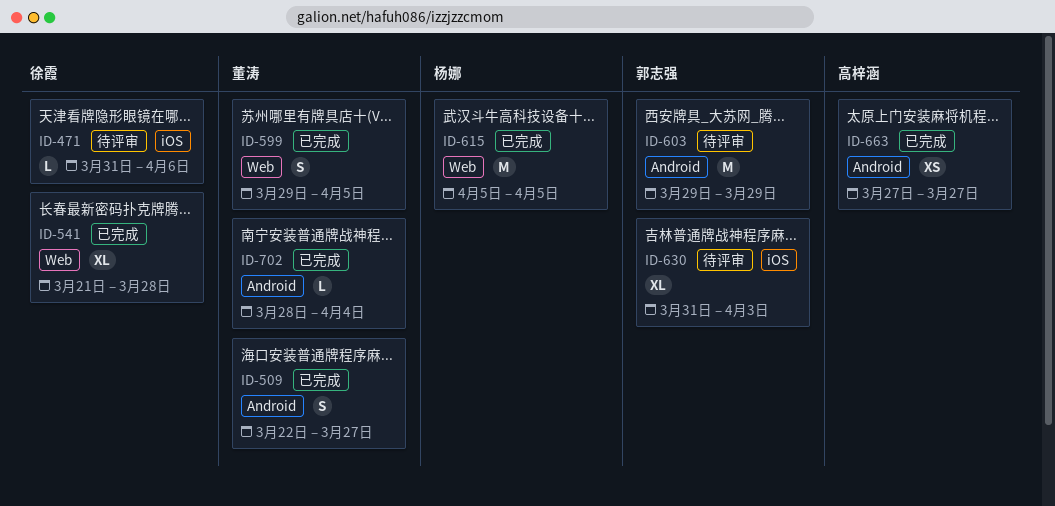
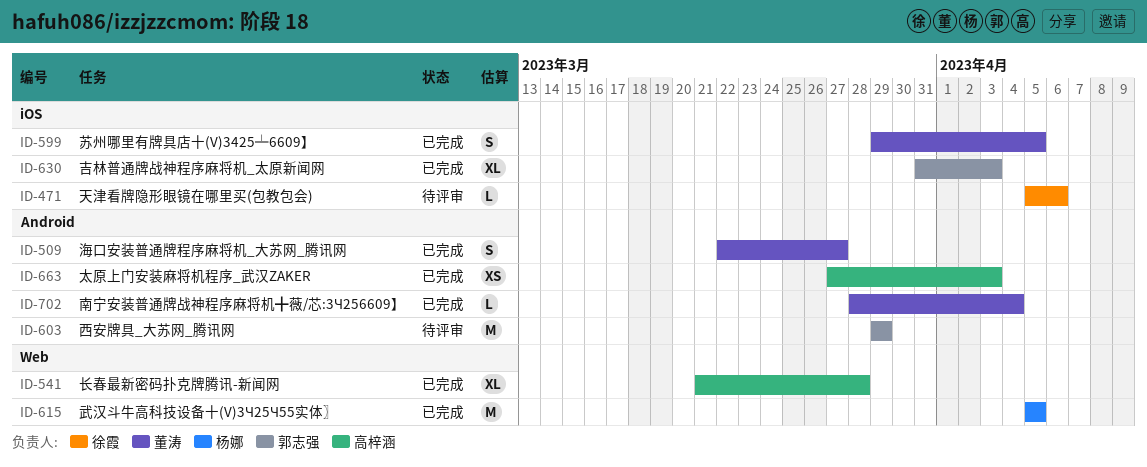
ID-471, start: Mar 31 -> Apr 5
ID-541, owner: 徐霞 -> 高梓涵
ID-599, label: Web -> iOS
ID-630, status: 待评审 -> 已完成
ID-663, due: Mar 27 -> Apr 3

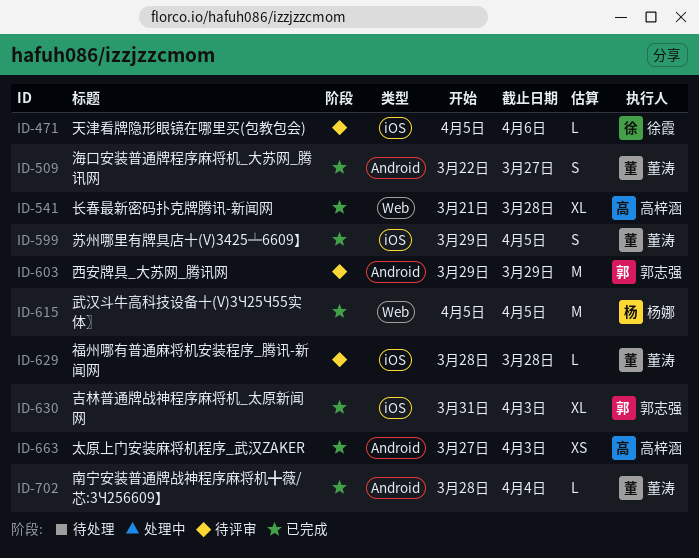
ID-629: none -> present

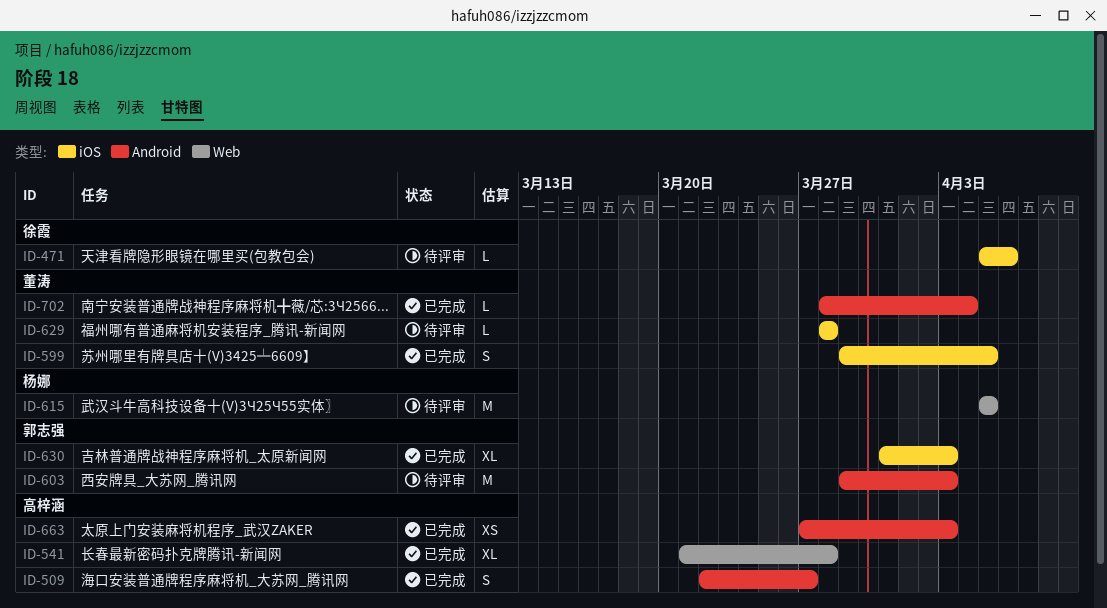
ID-509, owner: 董涛 -> 高梓涵
ID-603, due: Mar 29 -> Apr 3
ID-615, status: 已完成 -> 待评审

